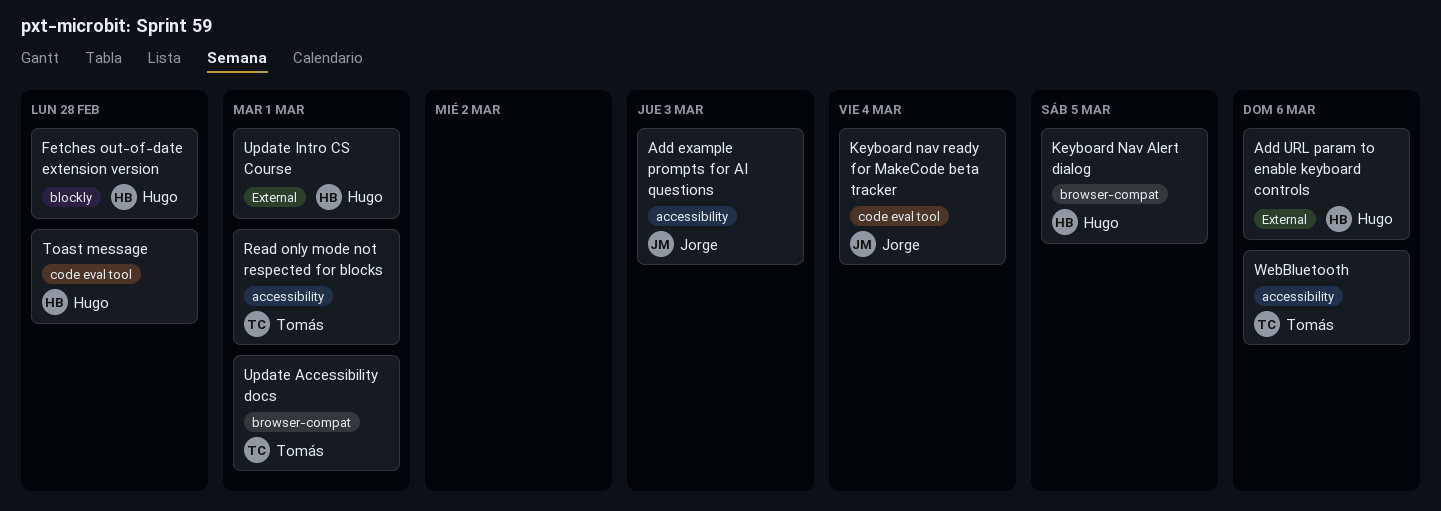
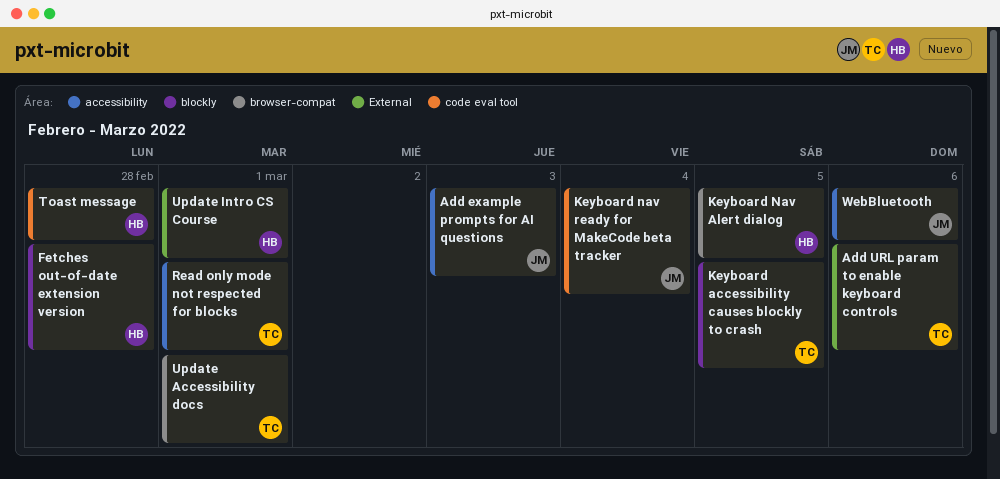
Add URL param to enable keyboard controls, owner: Hugo -> Tomás
Keyboard accessibility causes blockly to crash: none -> present
WebBluetooth, owner: Tomás -> Jorge

